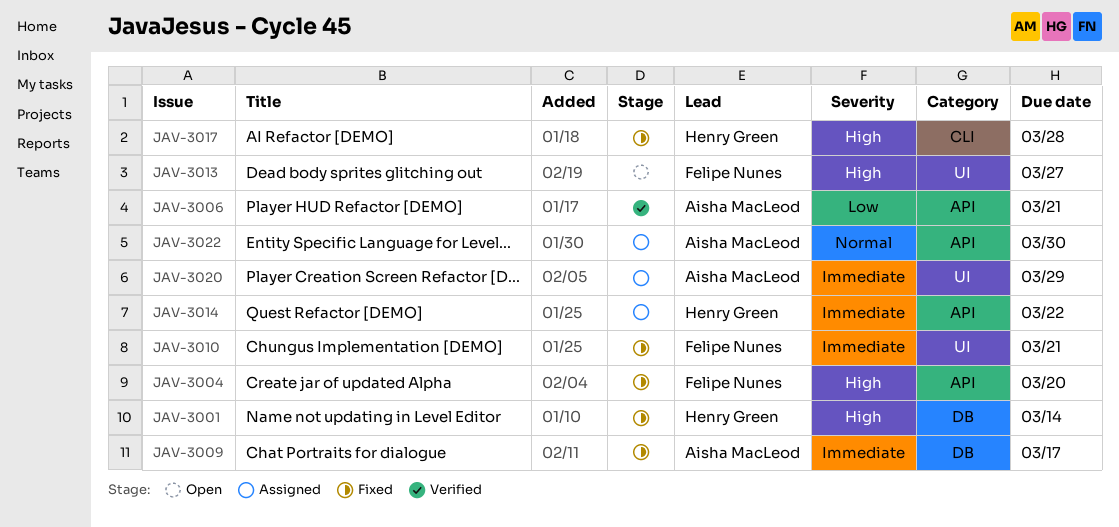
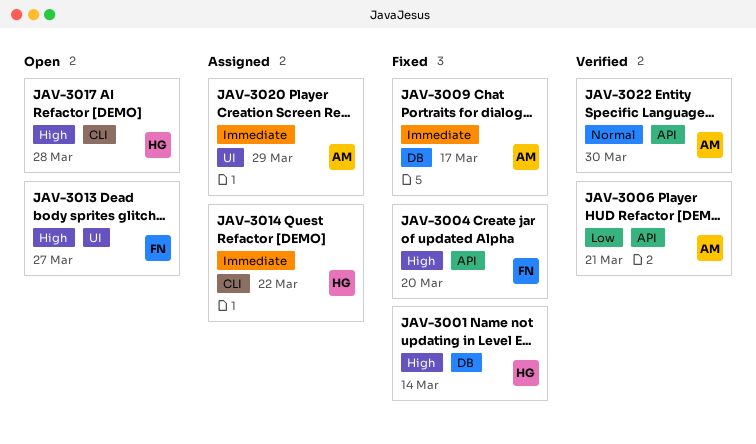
JAV-3010: present -> none
JAV-3014, label: API -> CLI
JAV-3017, status: Fixed -> Open
JAV-3022, status: Assigned -> Verified

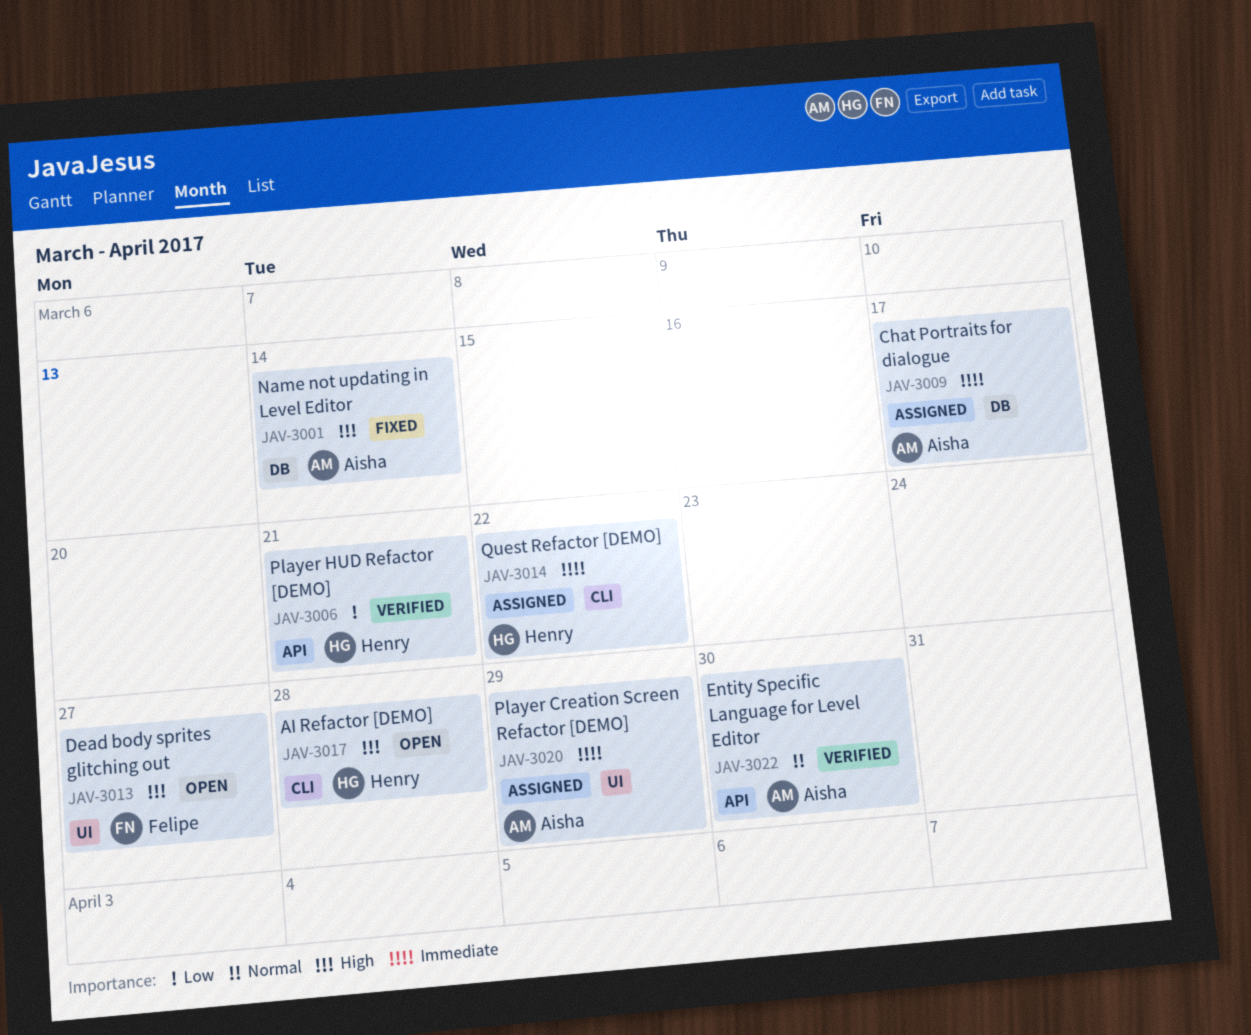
JAV-3001, owner: Henry -> Aisha
JAV-3004: present -> none
JAV-3006, owner: Aisha -> Henry
JAV-3009, status: Fixed -> Assigned

